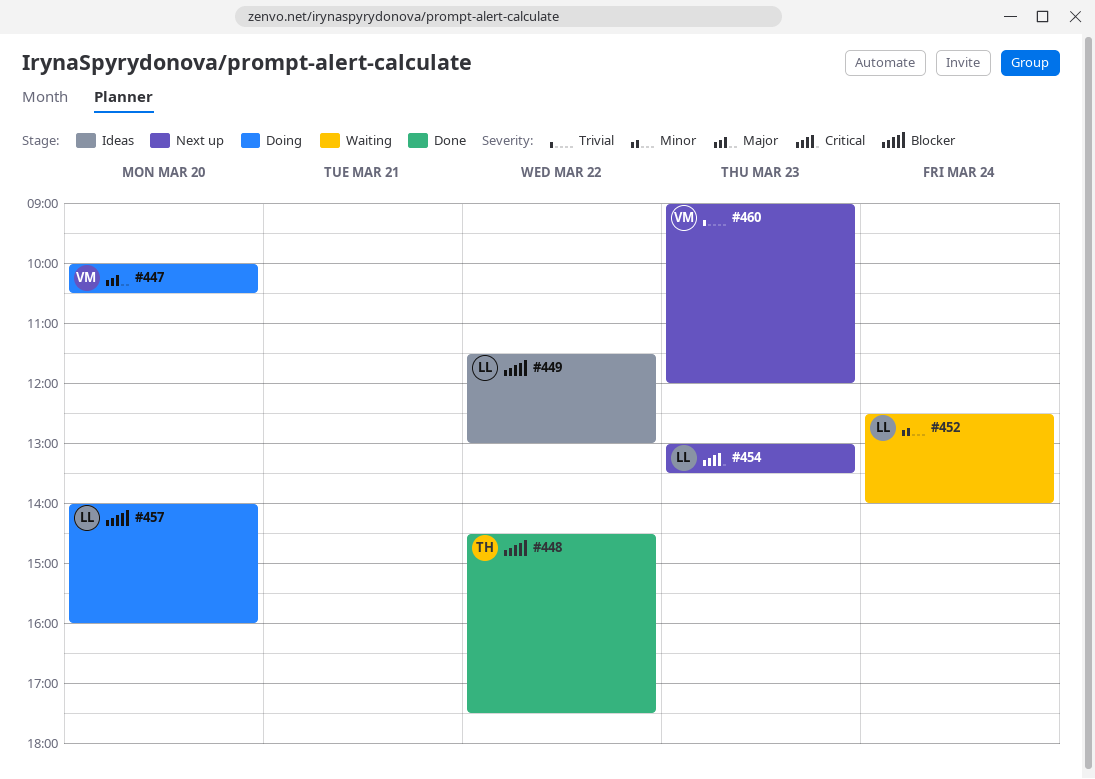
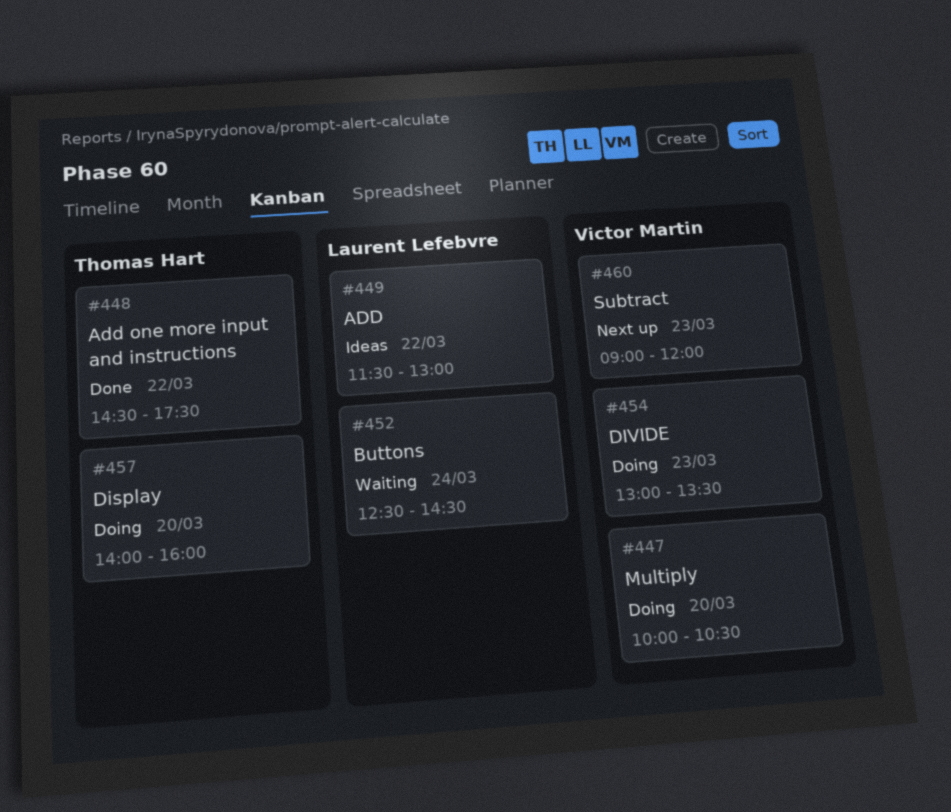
#452, ends: 14:00 -> 14:30
#454, status: Next up -> Doing
#454, owner: Laurent Lefebvre -> Victor Martin
#457, owner: Laurent Lefebvre -> Thomas Hart

